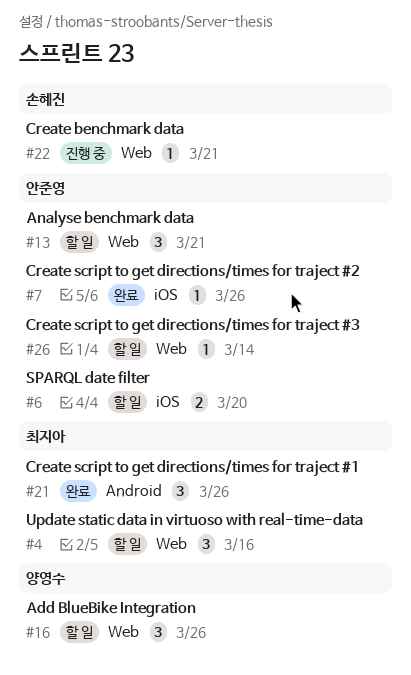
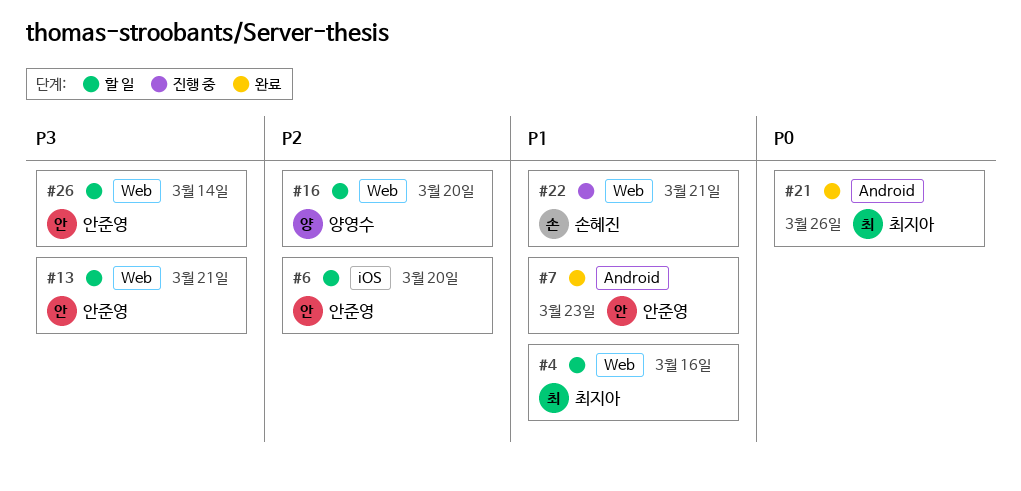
#7, label: iOS -> Android
#7, due: Mar 26 -> Mar 23
#16, due: Mar 26 -> Mar 20

